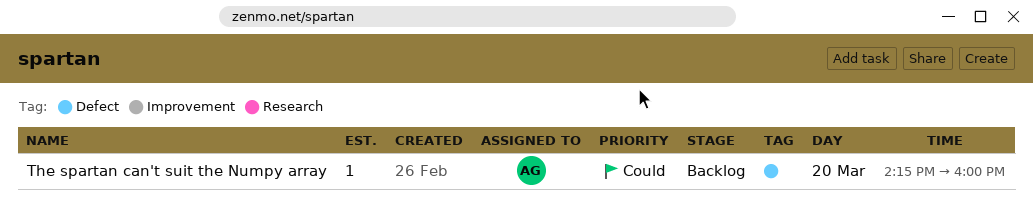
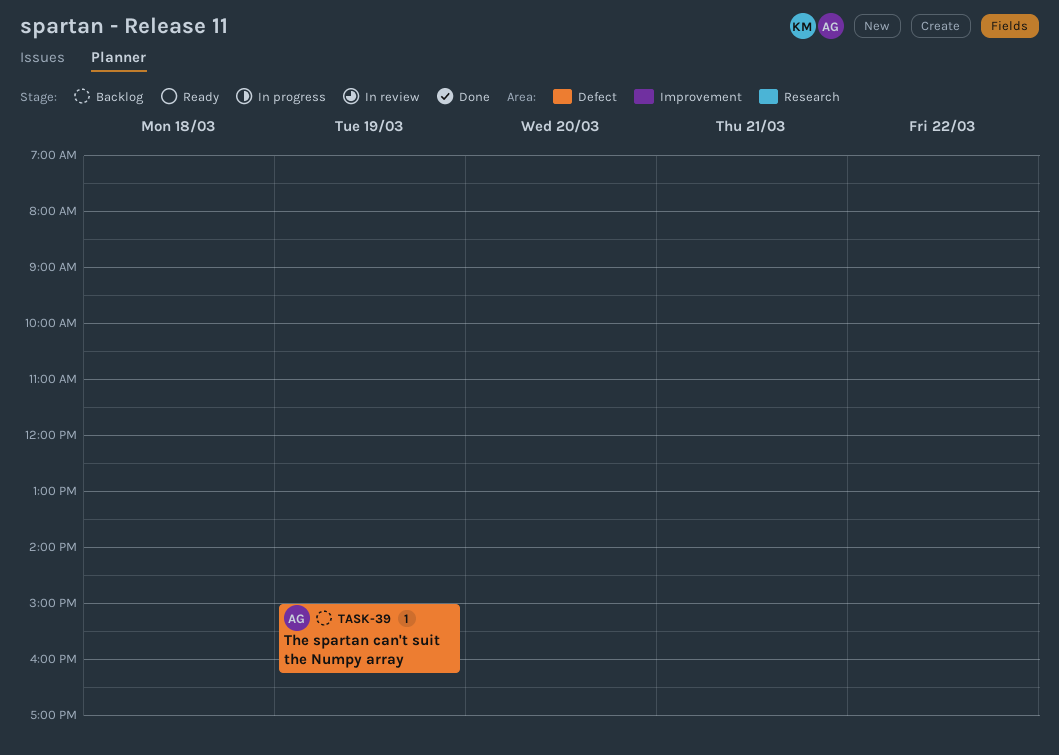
The spartan can't suit the Numpy array, day: Mar 20 -> Mar 19
The spartan can't suit the Numpy array, begins: 14:15 -> 15:00
The spartan can't suit the Numpy array, ends: 16:00 -> 16:15

